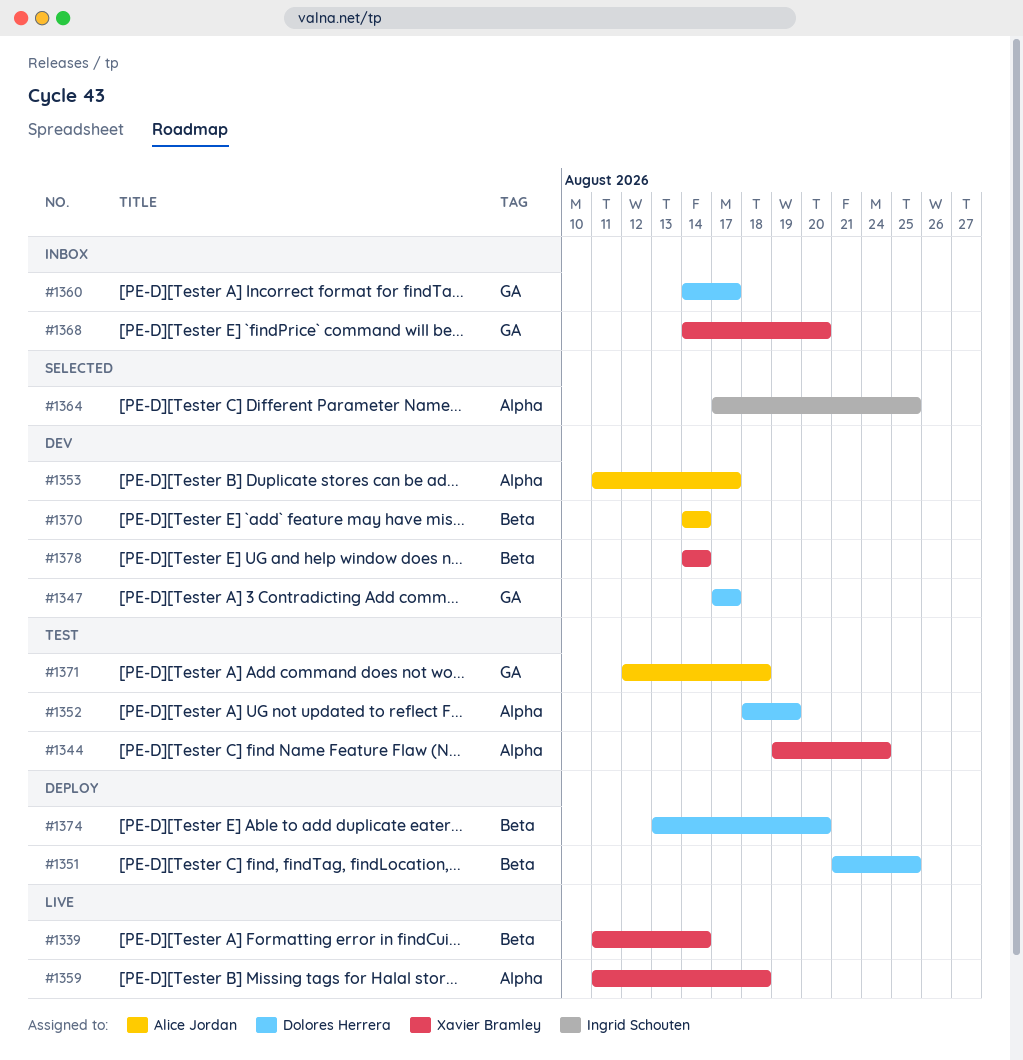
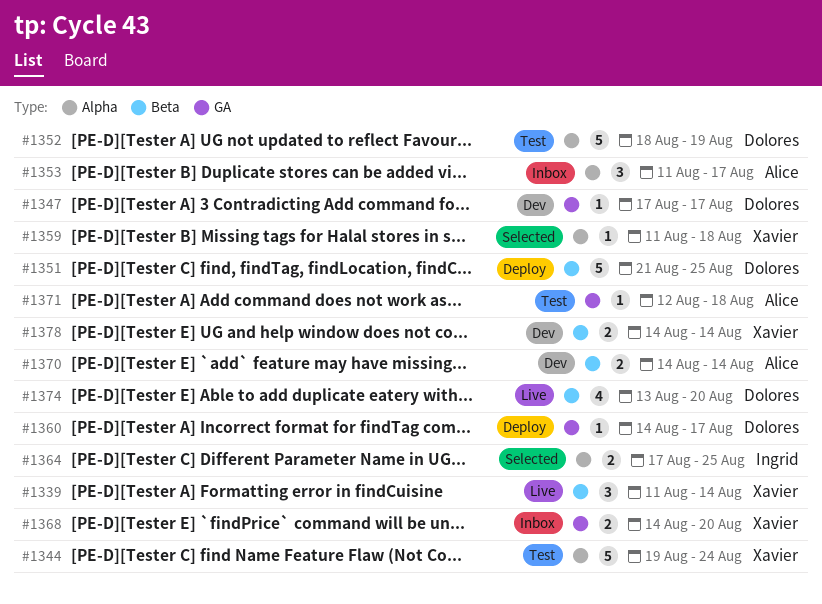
#1353, status: Dev -> Inbox
#1359, status: Live -> Selected
#1360, status: Inbox -> Deploy
#1374, status: Deploy -> Live

